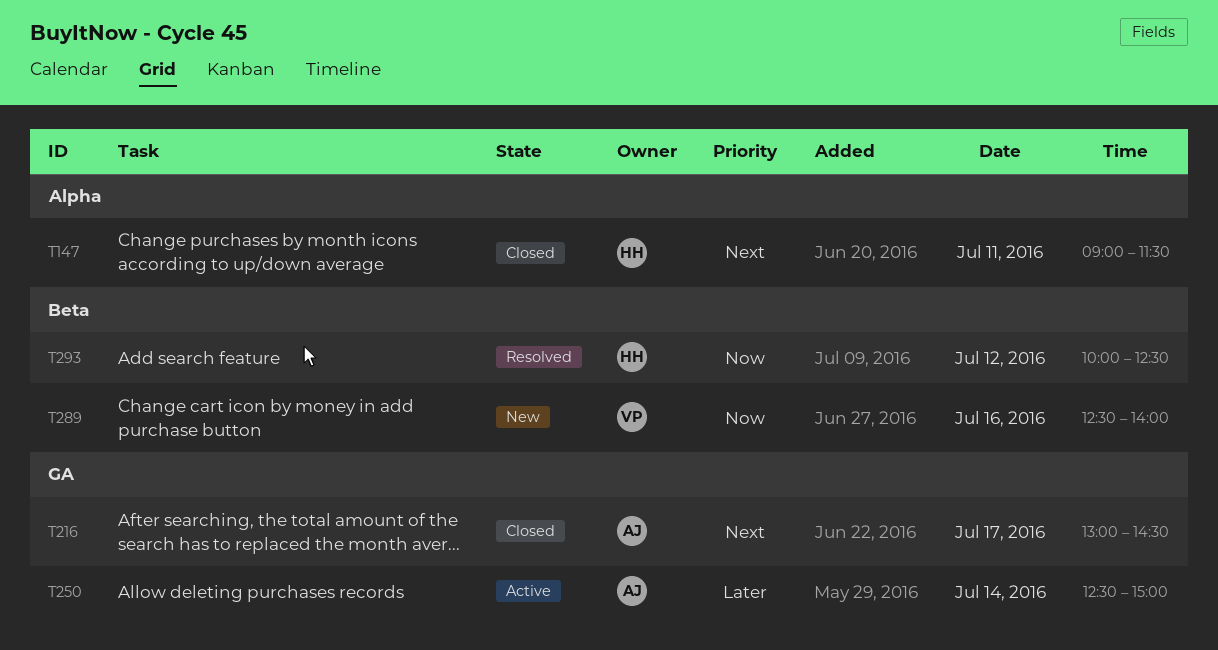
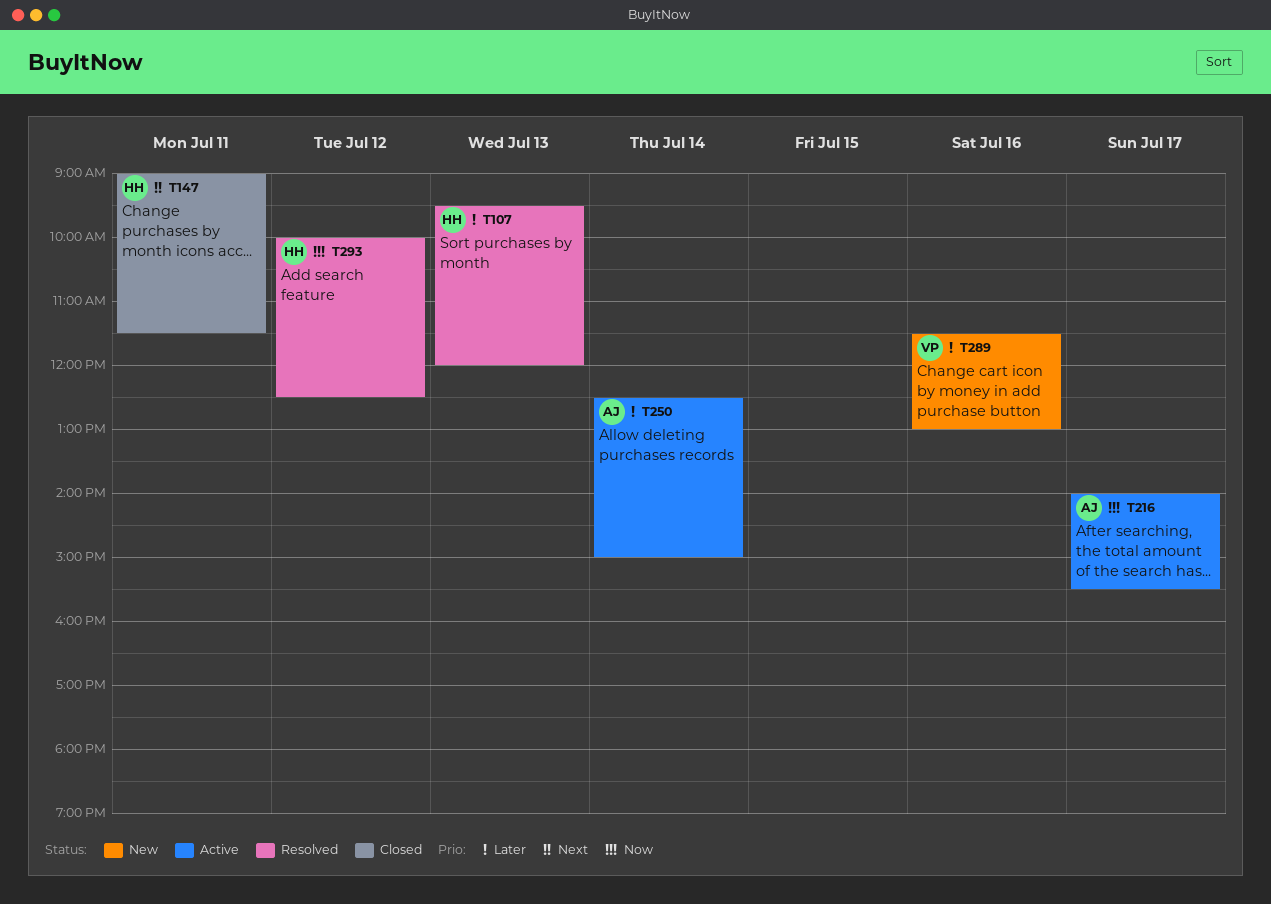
T107: none -> present
T216, status: Closed -> Active
T216, priority: Next -> Now
T216, begins: 13:00 -> 14:00
T216, ends: 14:30 -> 15:30
T289, priority: Now -> Later
T289, begins: 12:30 -> 11:30
T289, ends: 14:00 -> 13:00

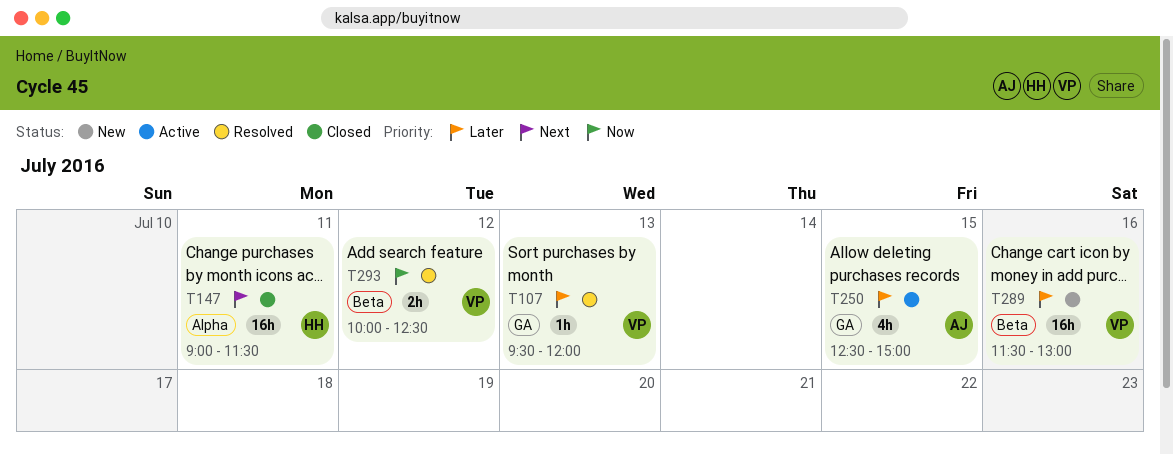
T107, owner: HH -> VP
T216: present -> none
T250, day: Jul 14 -> Jul 15
T293, owner: HH -> VP

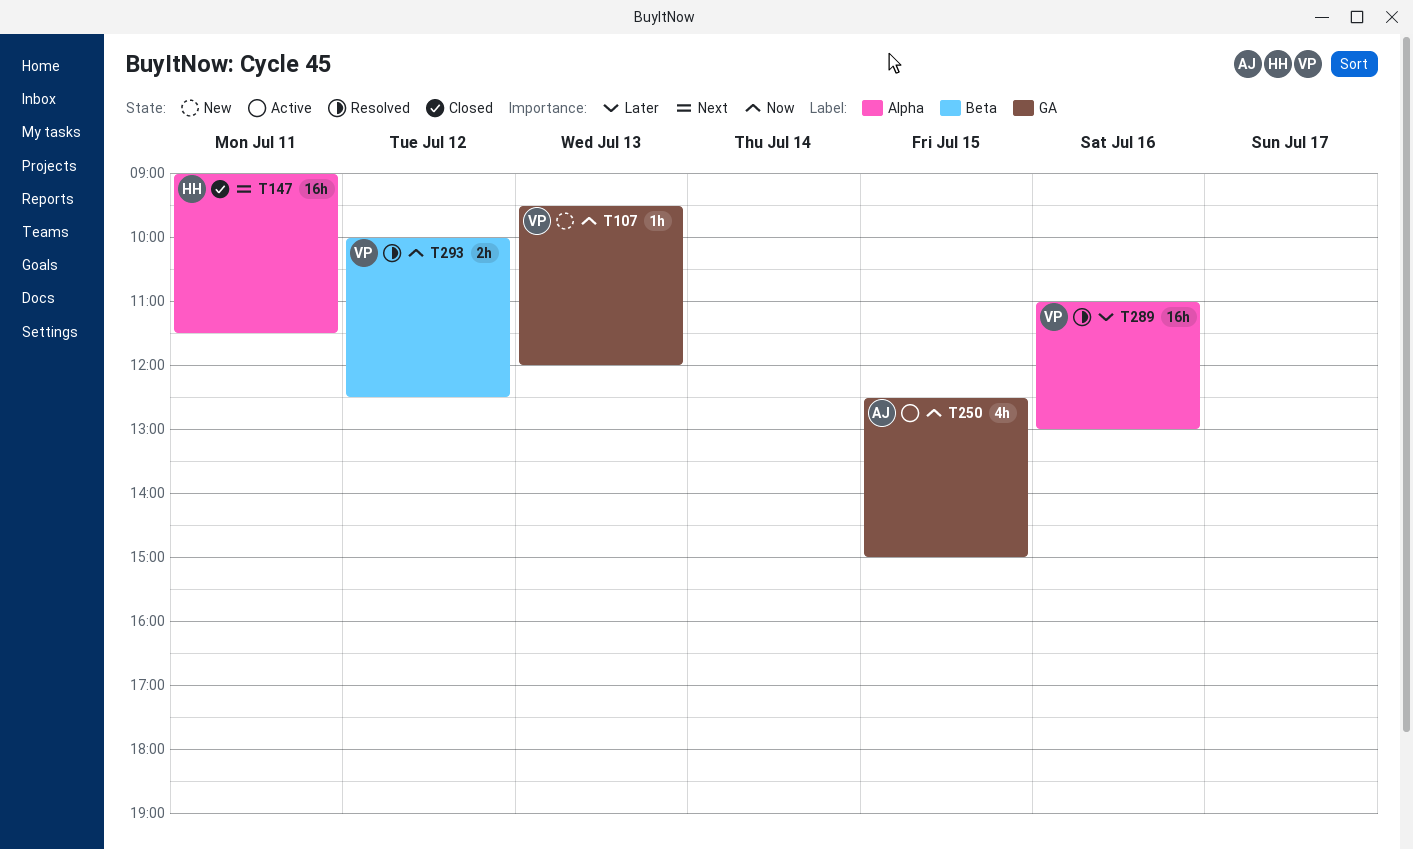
T107, status: Resolved -> New
T107, priority: Later -> Now
T250, priority: Later -> Now
T289, status: New -> Resolved
T289, label: Beta -> Alpha
T289, begins: 11:30 -> 11:00

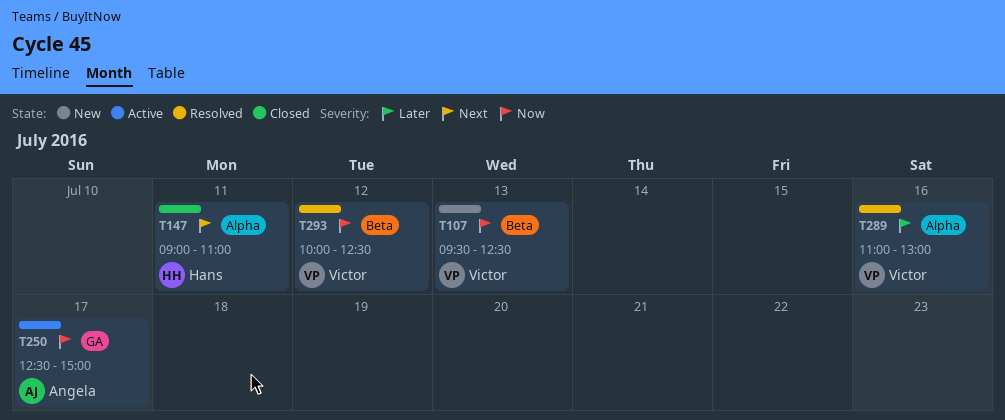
T107, label: GA -> Beta
T107, ends: 12:00 -> 12:30
T147, ends: 11:30 -> 11:00
T250, day: Jul 15 -> Jul 17

